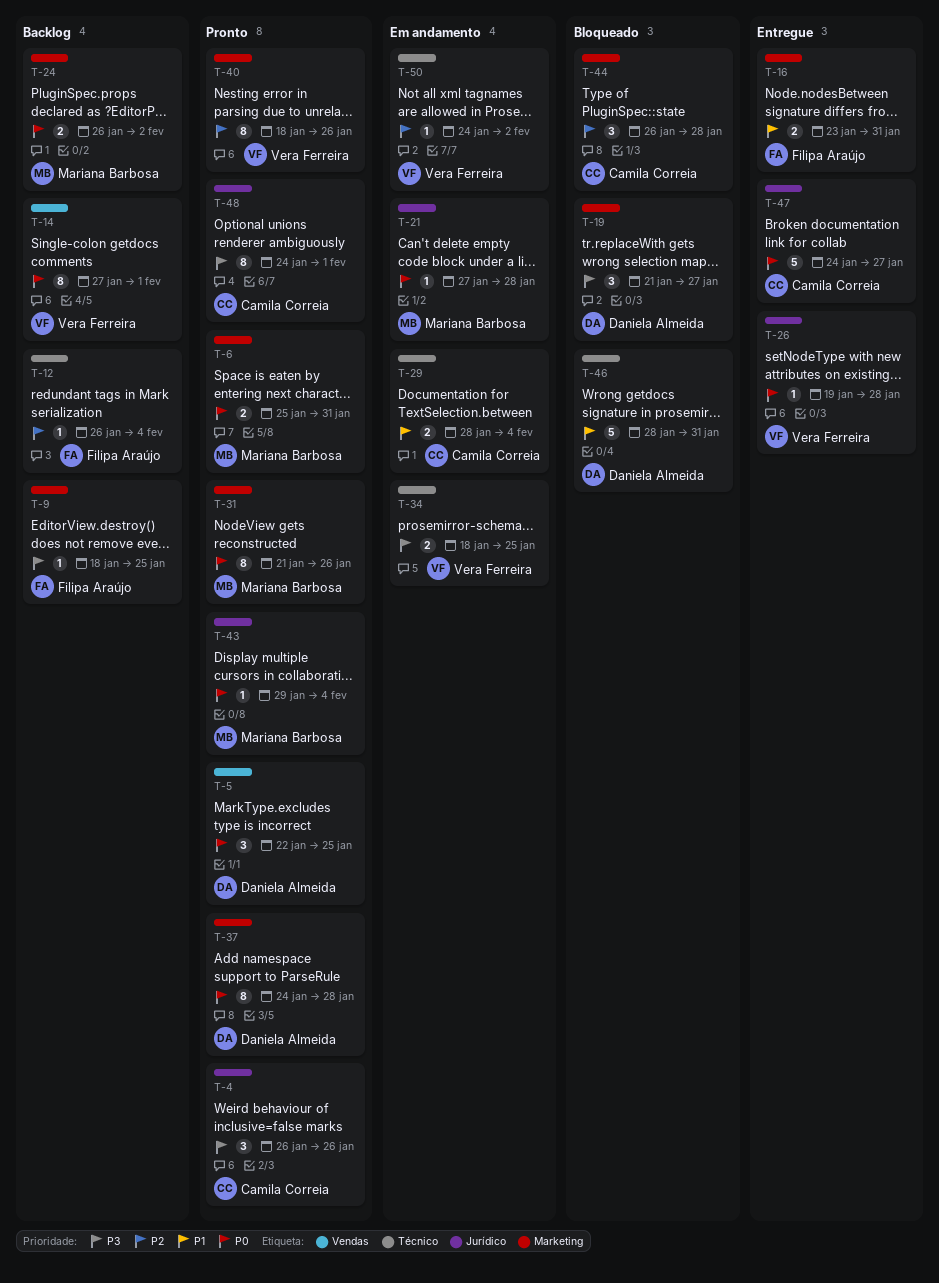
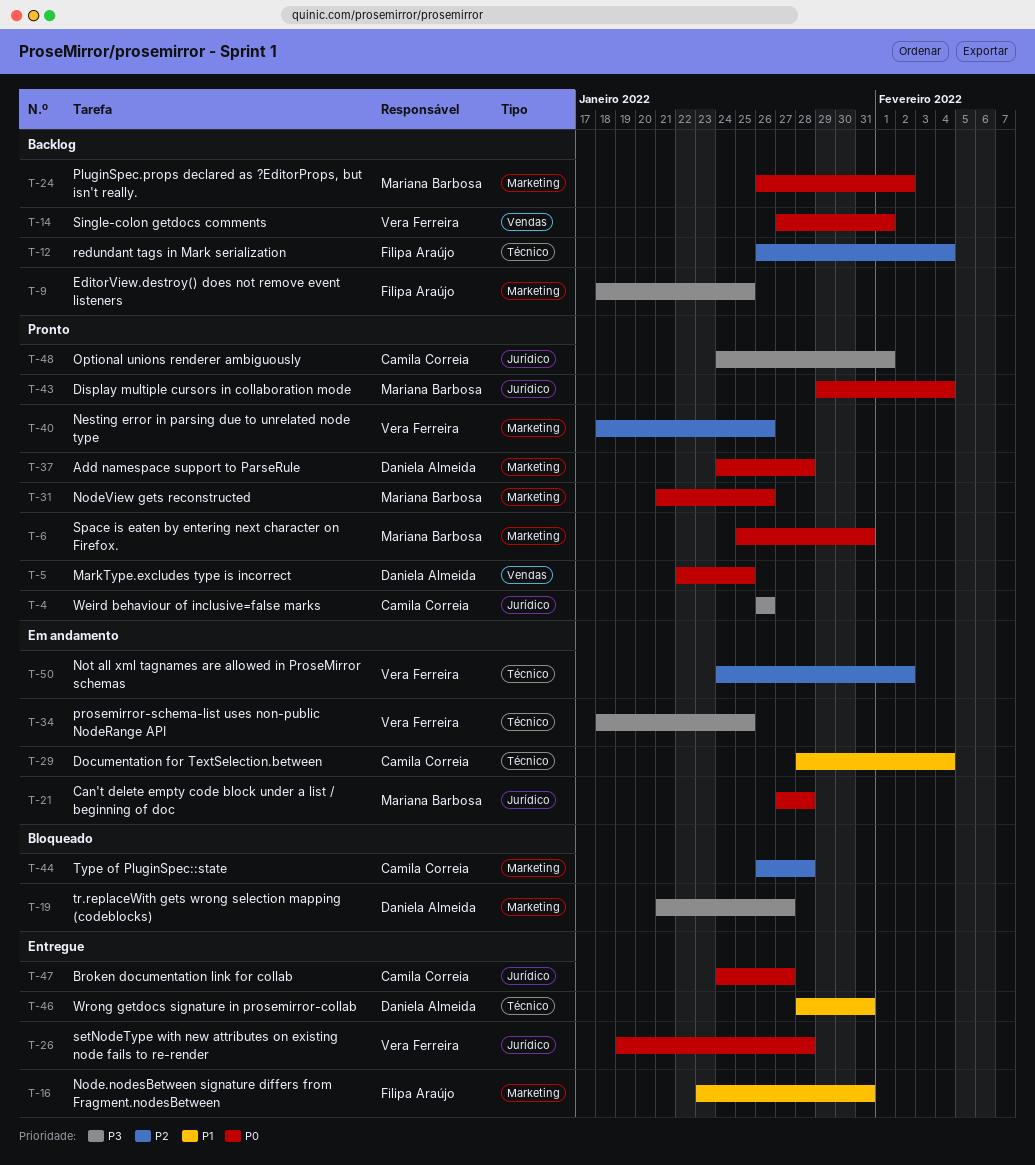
T-46, status: Bloqueado -> Entregue

